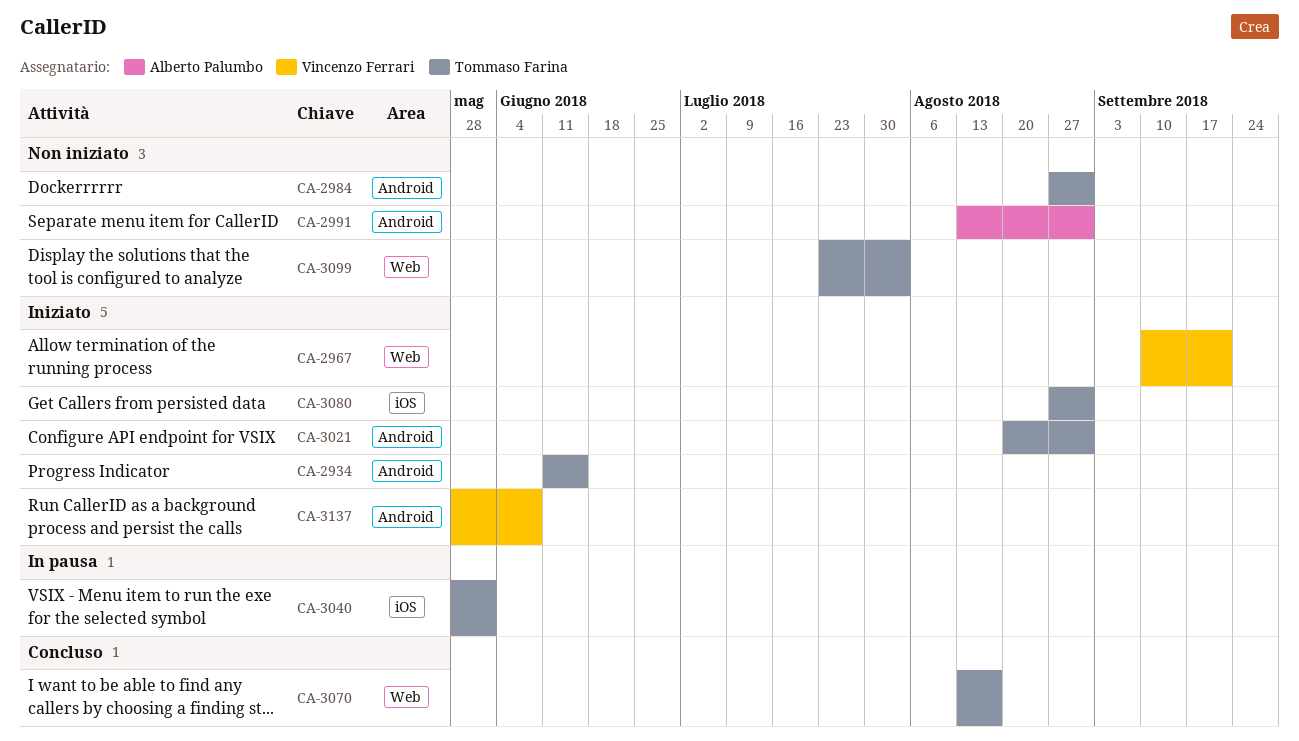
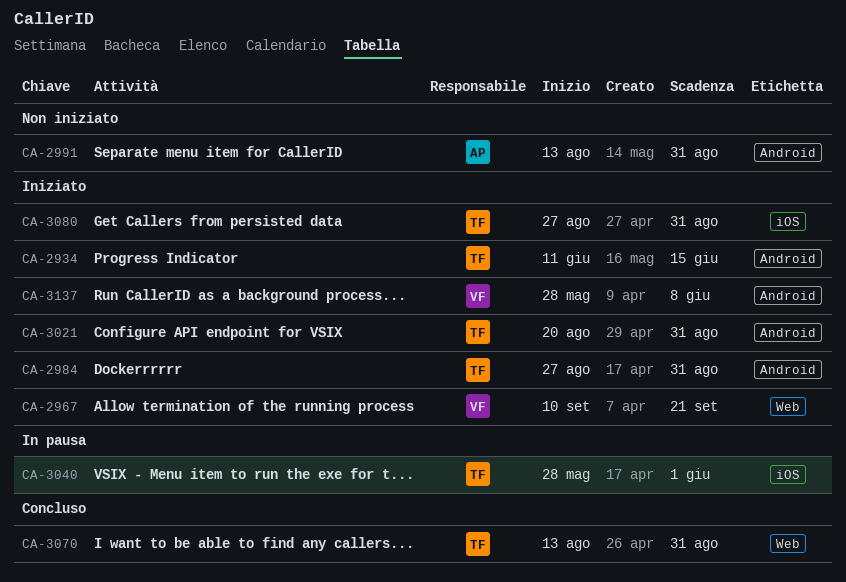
CA-2984, status: Non iniziato -> Iniziato
CA-3070, due: Aug 17 -> Aug 31
CA-3099: present -> none

